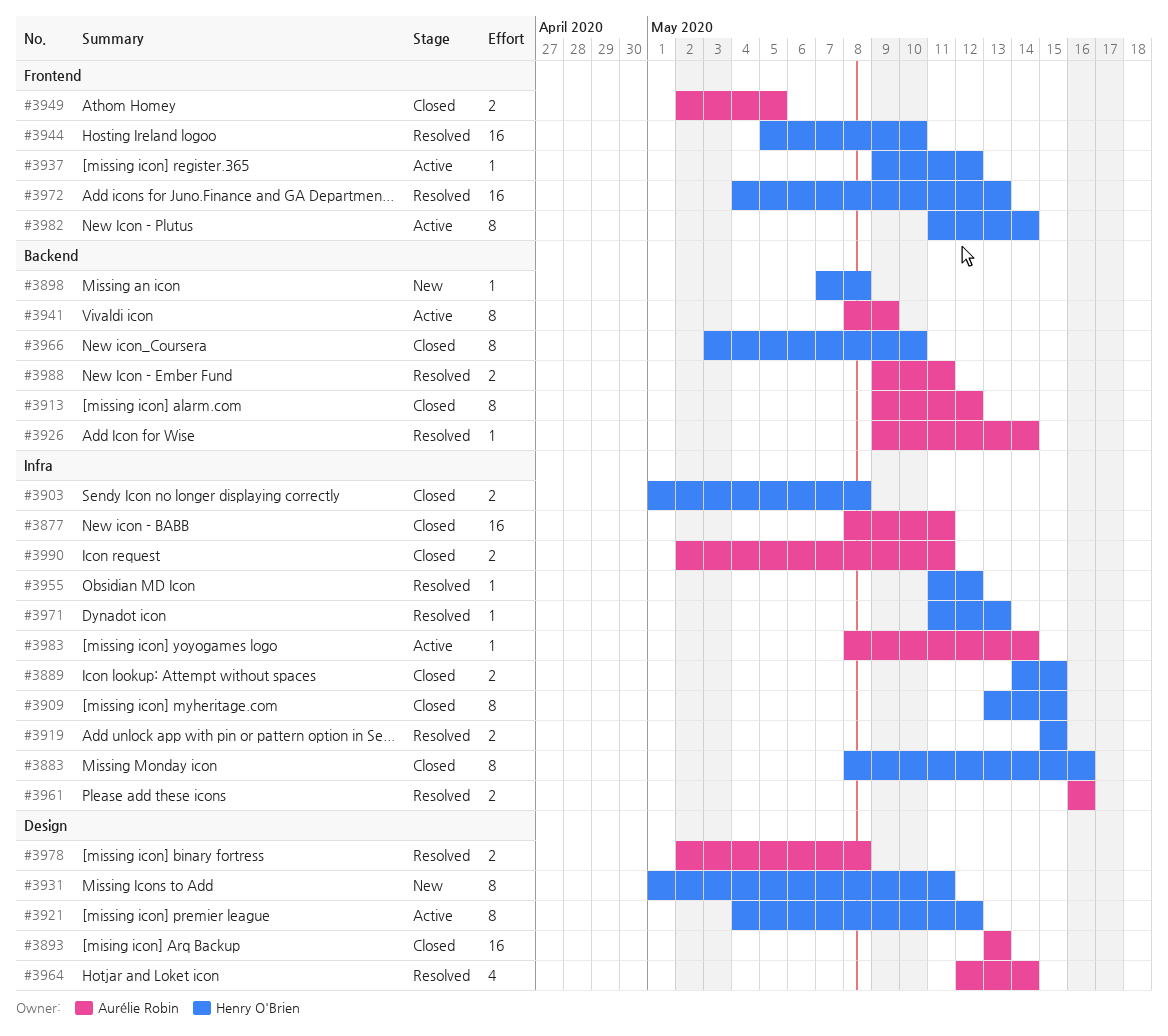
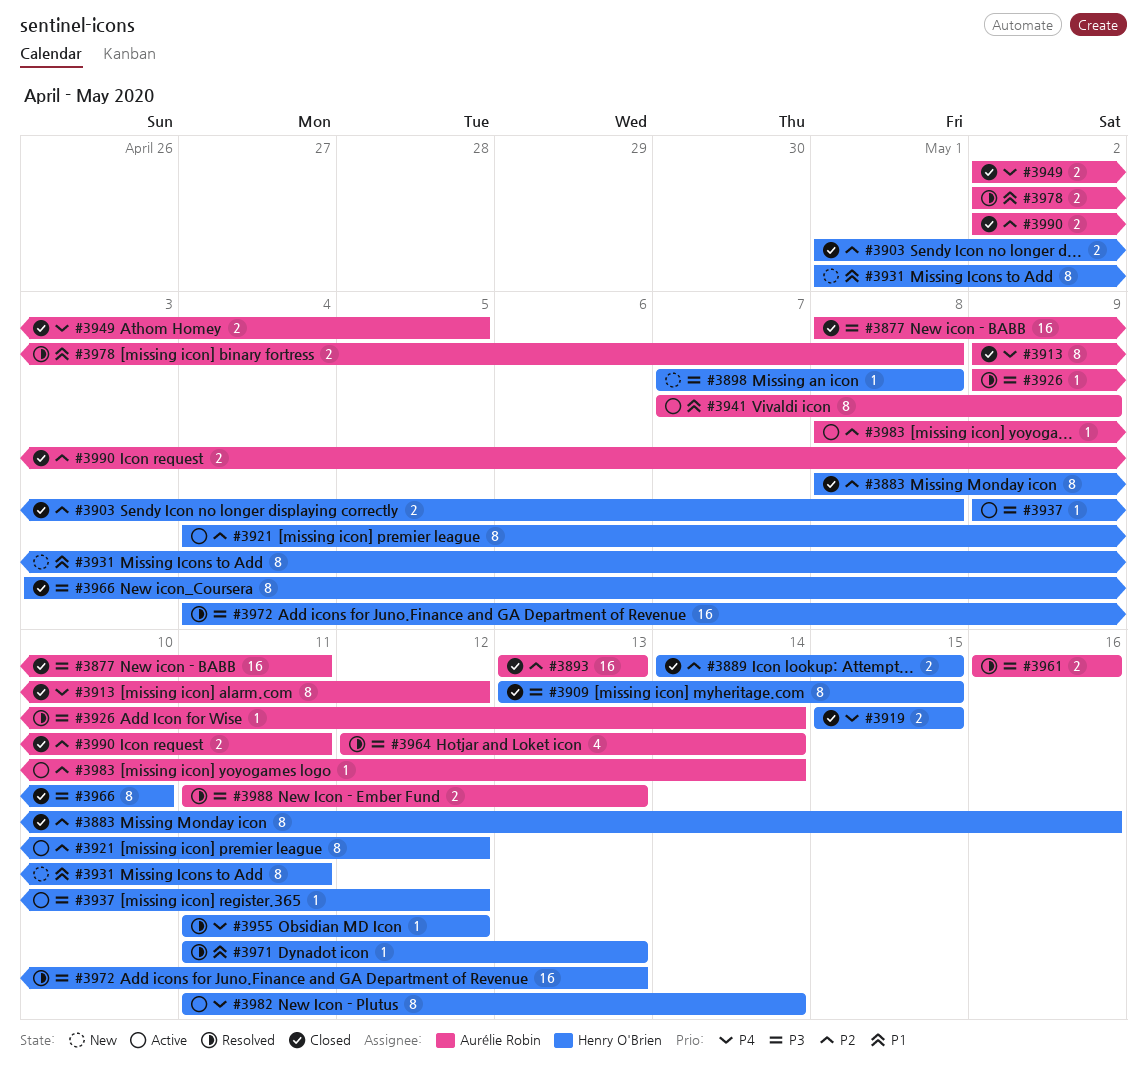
#3919, status: Resolved -> Closed
#3941, start: May 8 -> May 7
#3944: present -> none
#3988, start: May 9 -> May 11
#3988, due: May 11 -> May 13

